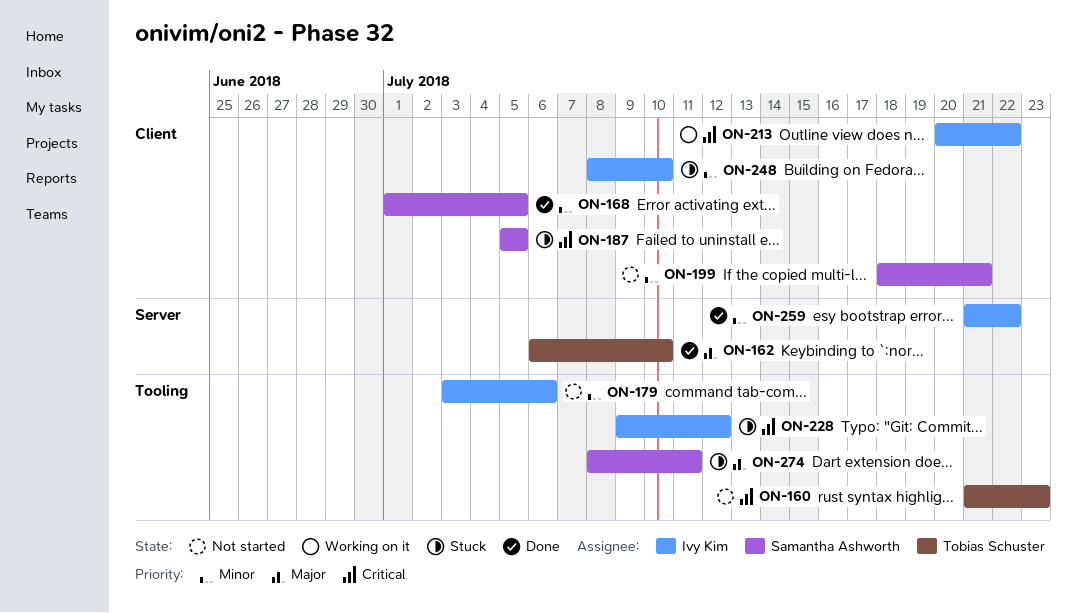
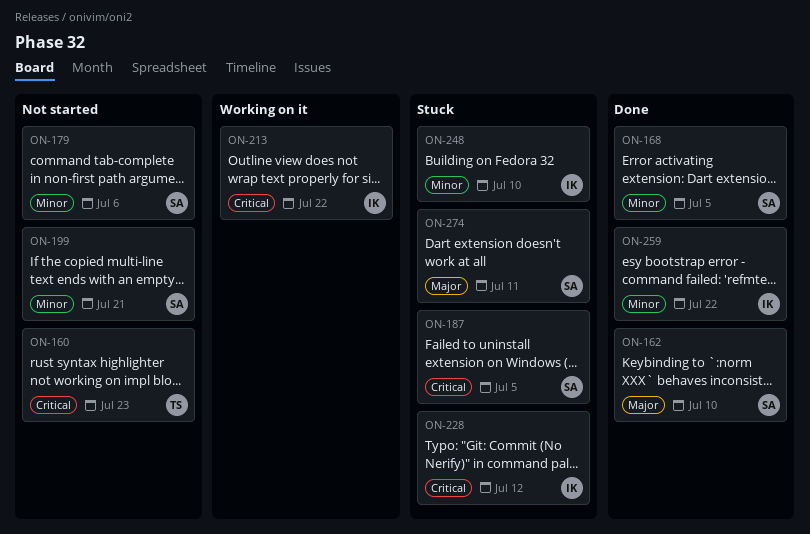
ON-162, owner: Tobias Schuster -> Samantha Ashworth
ON-179, owner: Ivy Kim -> Samantha Ashworth

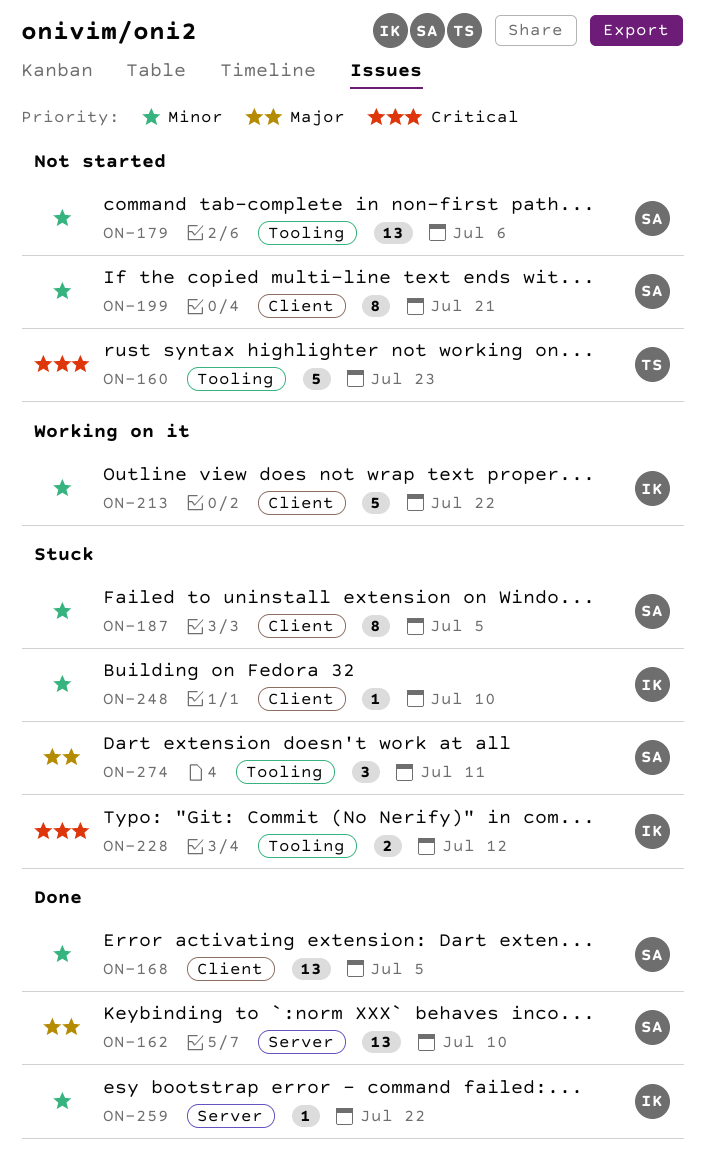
ON-187, priority: Critical -> Minor
ON-213, priority: Critical -> Minor

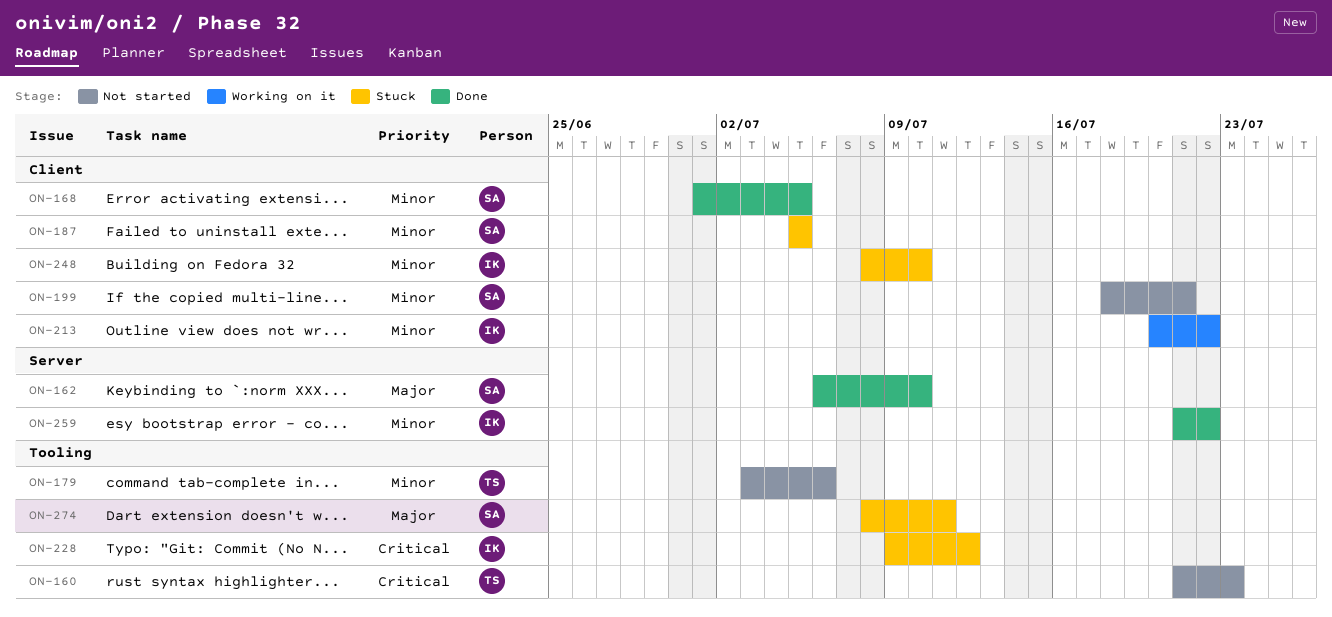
ON-179, owner: SA -> TS

